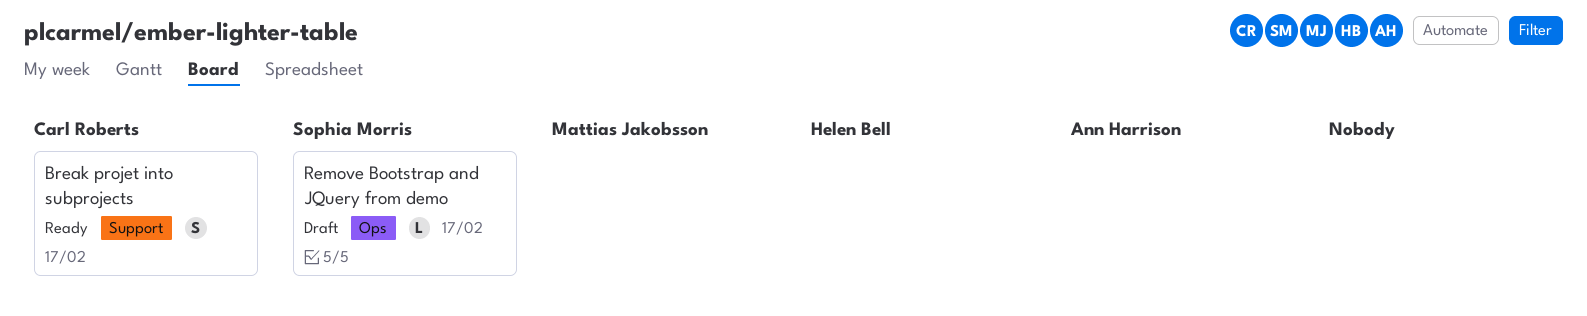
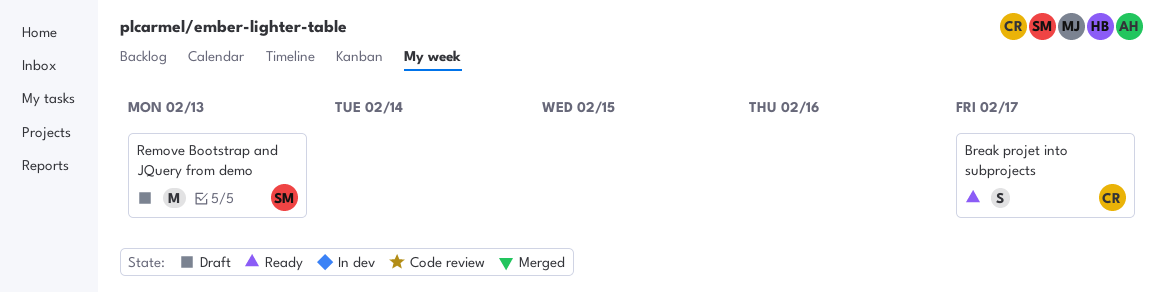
Remove Bootstrap and JQuery from demo, estimate: L -> M
Remove Bootstrap and JQuery from demo, due: Feb 17 -> Feb 13

